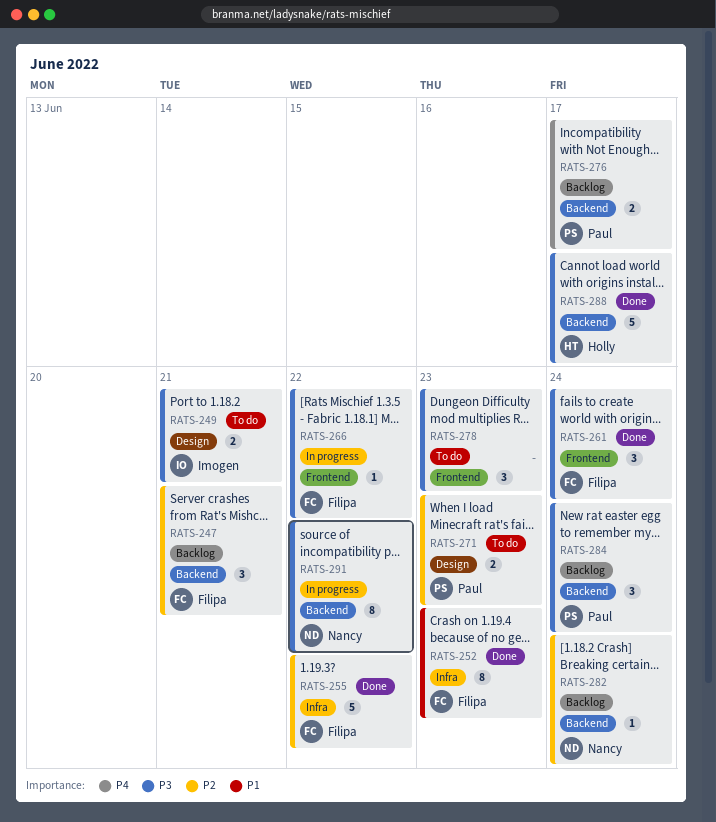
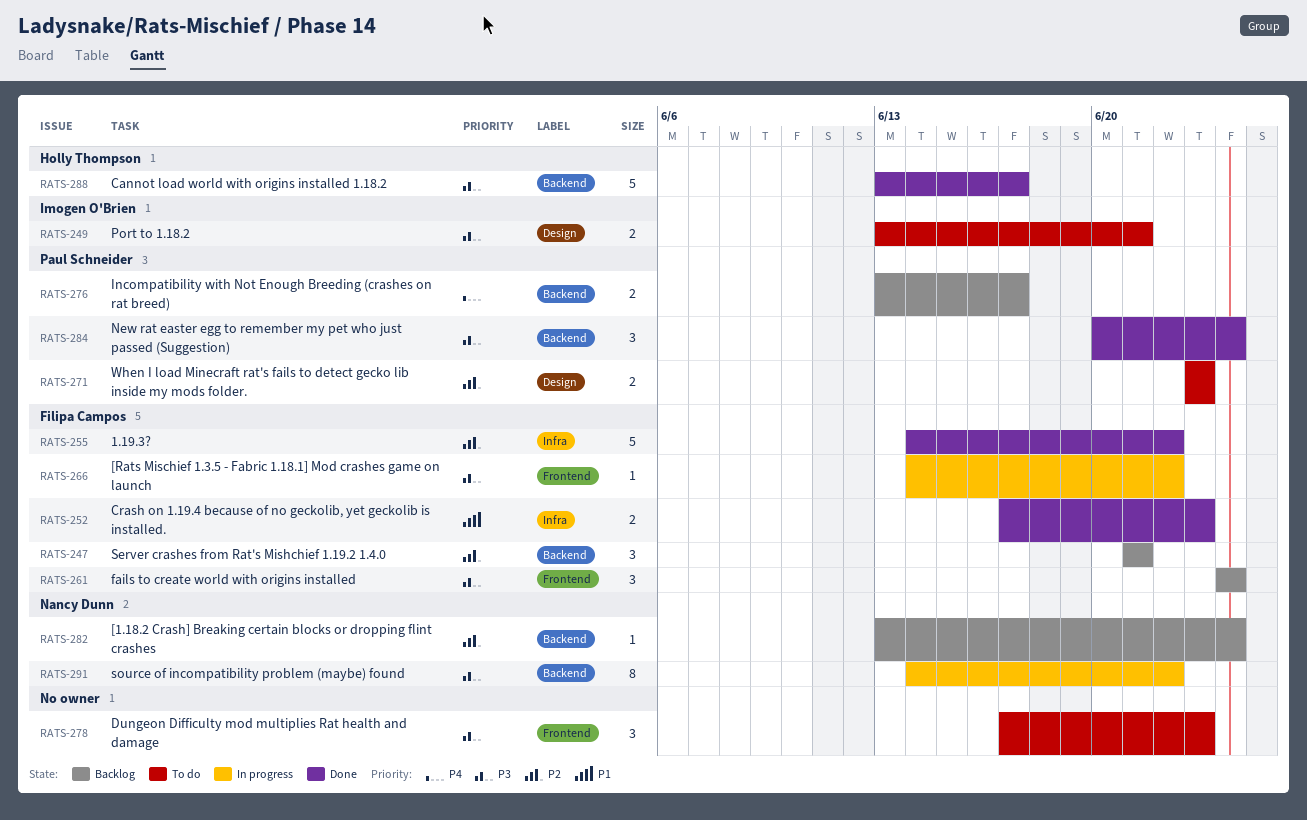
RATS-252, estimate: 8 -> 2
RATS-261, status: Done -> Backlog
RATS-284, status: Backlog -> Done

